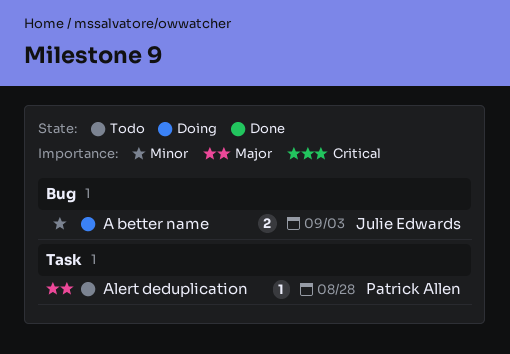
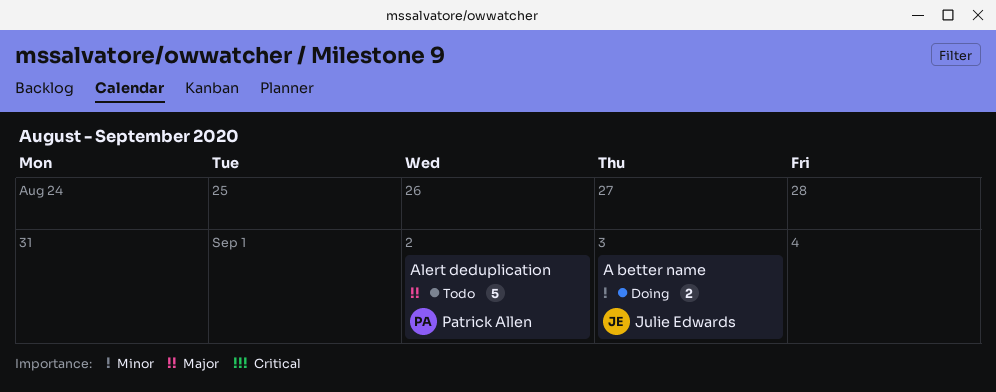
Alert deduplication, estimate: 1 -> 5
Alert deduplication, due: Aug 28 -> Sep 2

